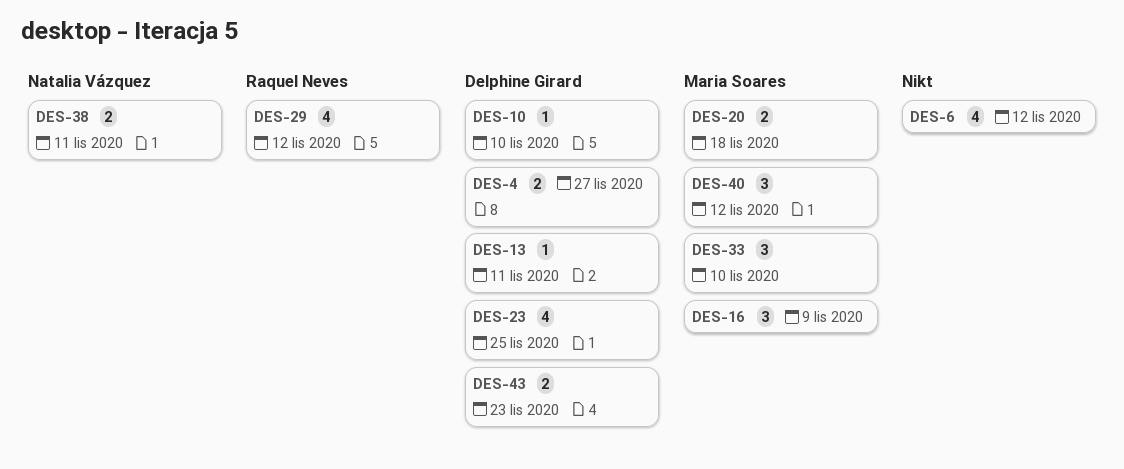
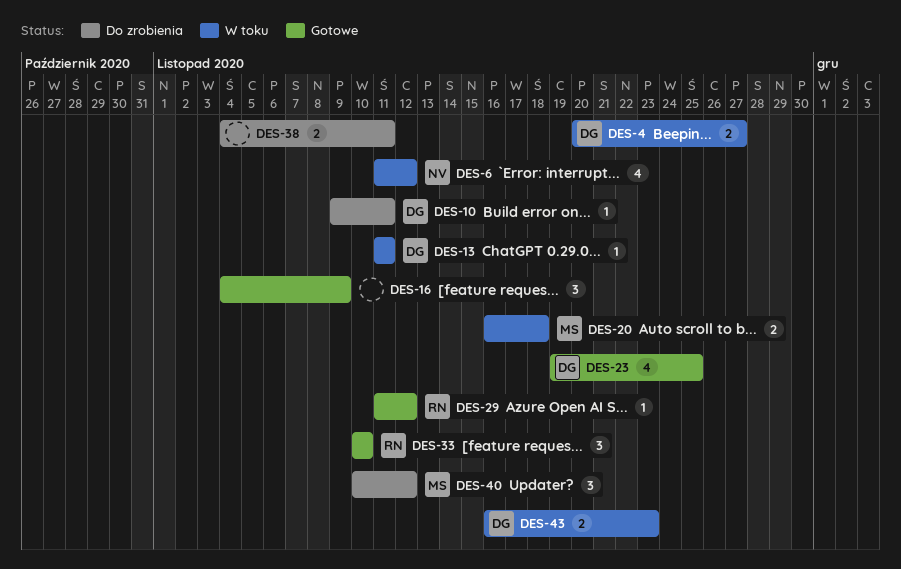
DES-6, owner: none -> Natalia Vázquez
DES-10, due: Nov 10 -> Nov 11
DES-16, owner: Maria Soares -> none
DES-29, estimate: 4 -> 1
DES-33, owner: Maria Soares -> Raquel Neves
DES-38, owner: Natalia Vázquez -> none

